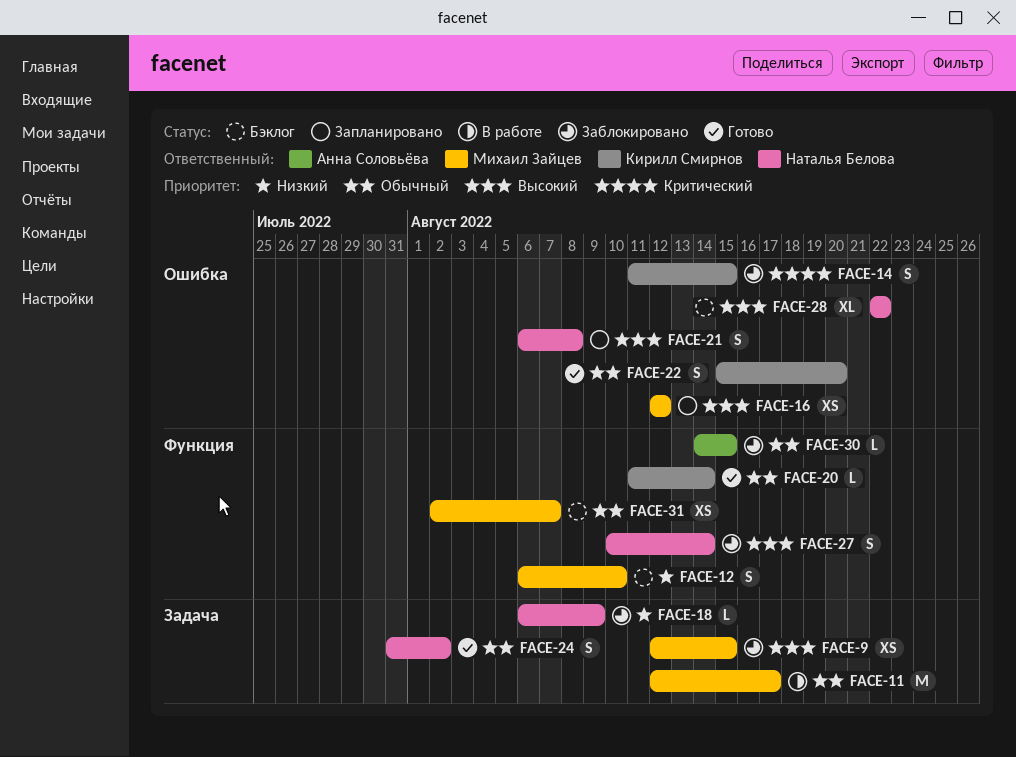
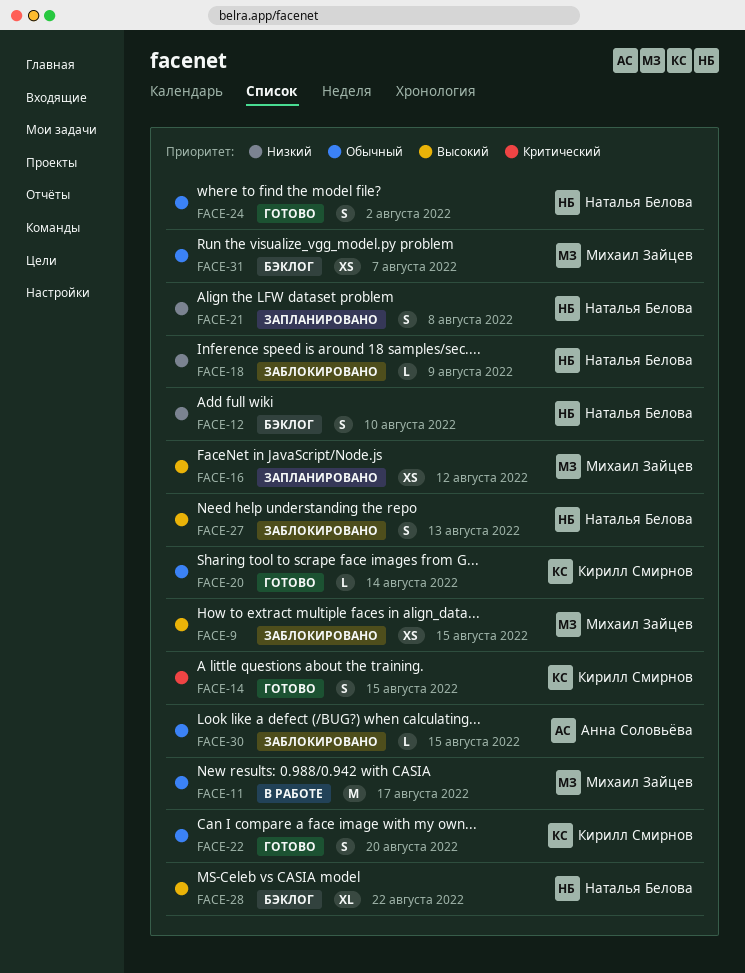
FACE-12, owner: Михаил Зайцев -> Наталья Белова
FACE-14, status: Заблокировано -> Готово
FACE-21, priority: Высокий -> Низкий
FACE-27, due: Aug 14 -> Aug 13

